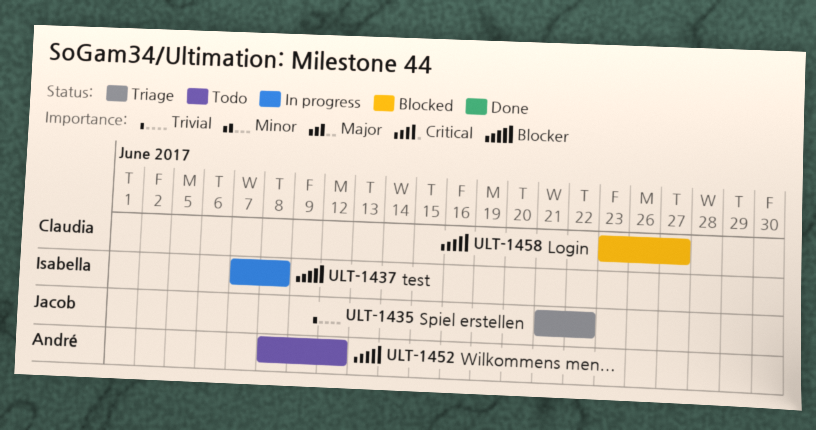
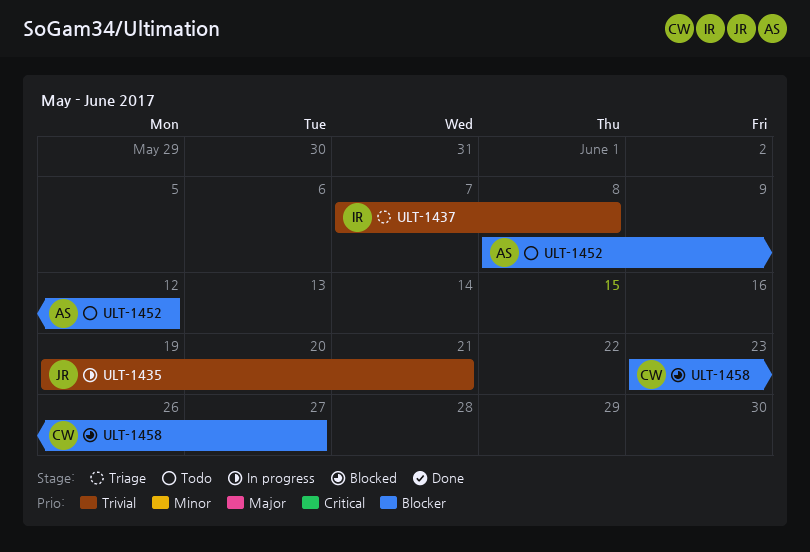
ULT-1435, status: Triage -> In progress
ULT-1435, start: Jun 21 -> Jun 19
ULT-1435, due: Jun 22 -> Jun 21
ULT-1437, status: In progress -> Triage
ULT-1437, priority: Blocker -> Trivial

